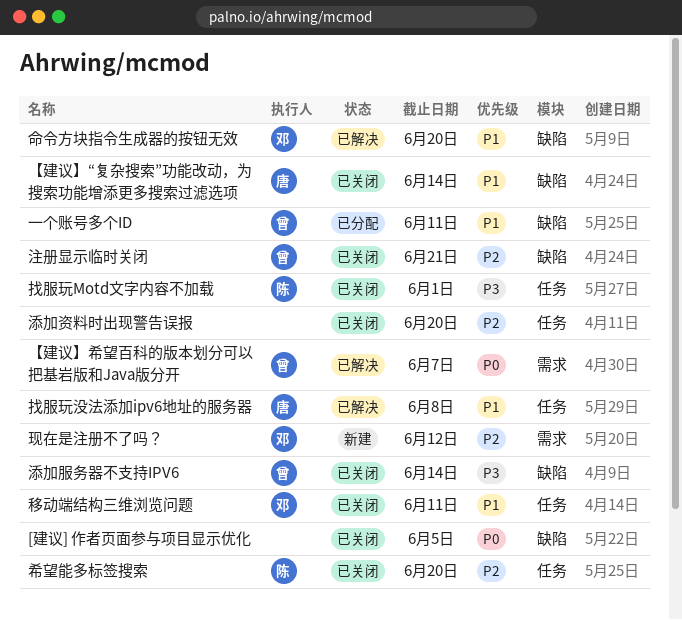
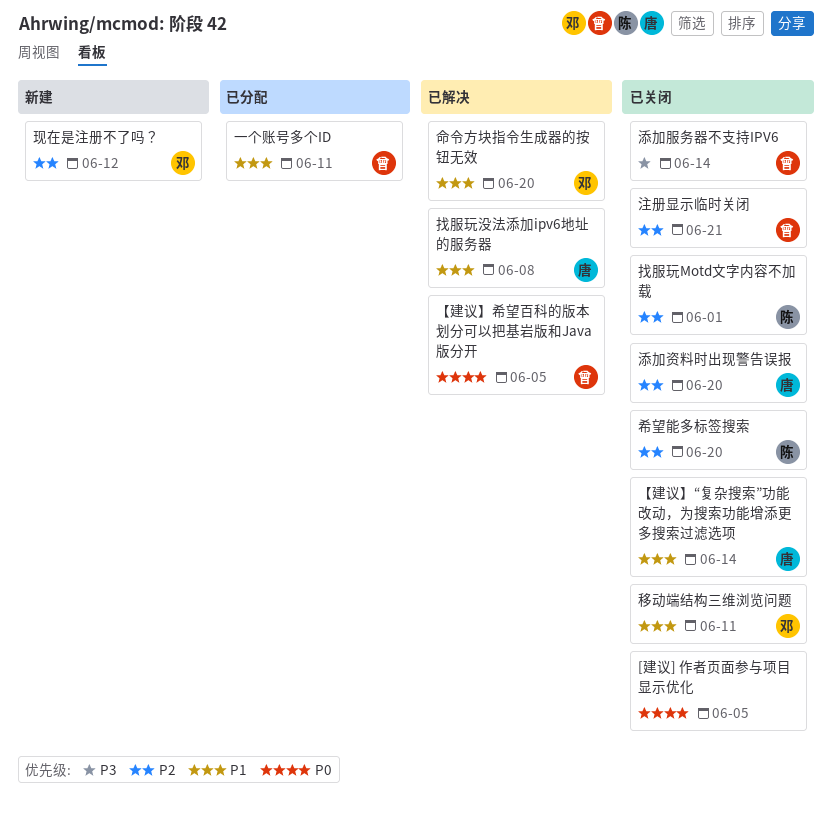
【建议】希望百科的版本划分可以把基岩版和Java版分开, due: Jun 7 -> Jun 5
找服玩Motd文字内容不加载, priority: P3 -> P2
添加资料时出现警告误报, owner: none -> 唐

